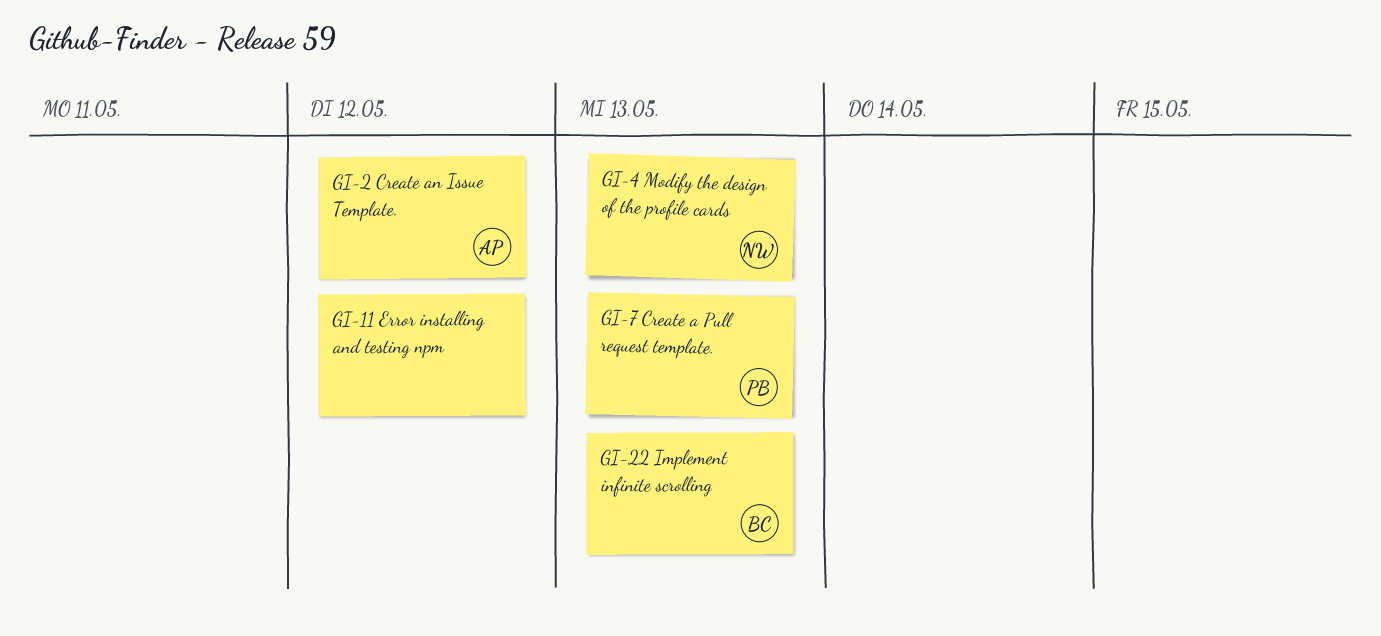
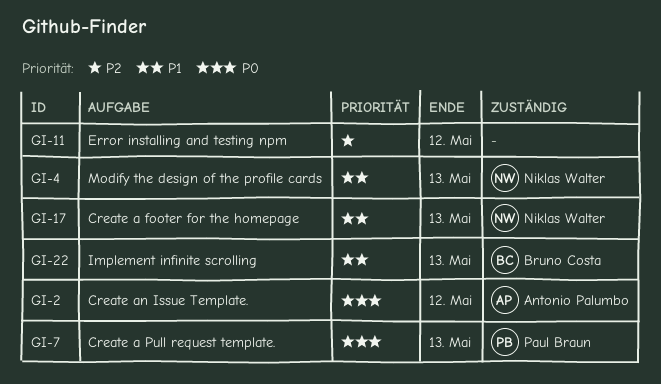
GI-17: none -> present

